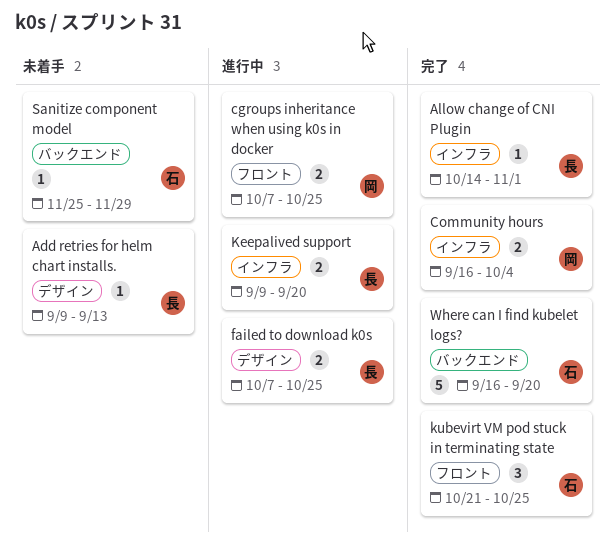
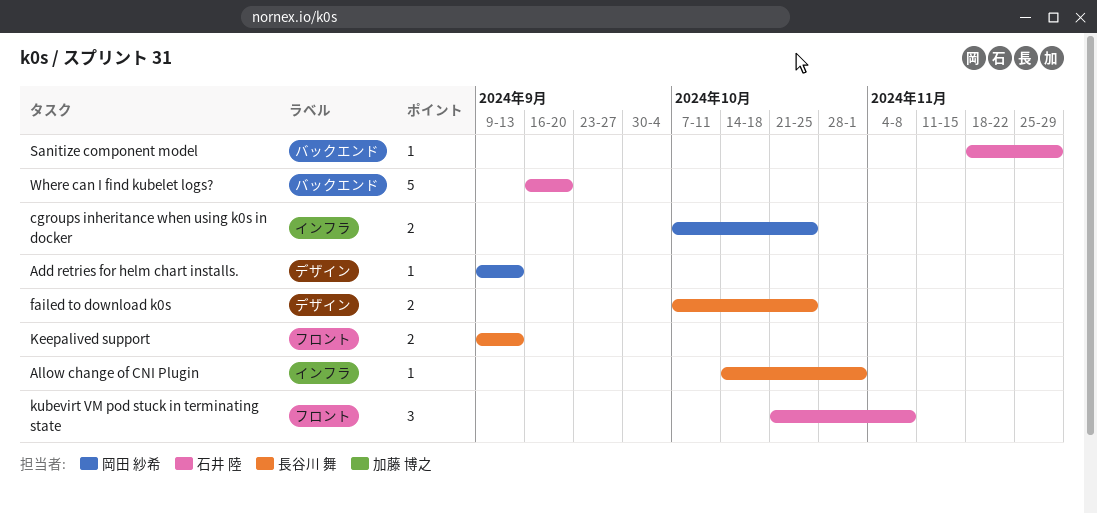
Add retries for helm chart installs., owner: 長谷川 舞 -> 岡田 紗希
cgroups inheritance when using k0s in docker, label: フロント -> インフラ
Community hours: present -> none
Keepalived support, label: インフラ -> フロント
Keepalived support, due: Sep 20 -> Sep 13
kubevirt VM pod stuck in terminating state, due: Oct 25 -> Nov 8
Sanitize component model, start: Nov 25 -> Nov 18

